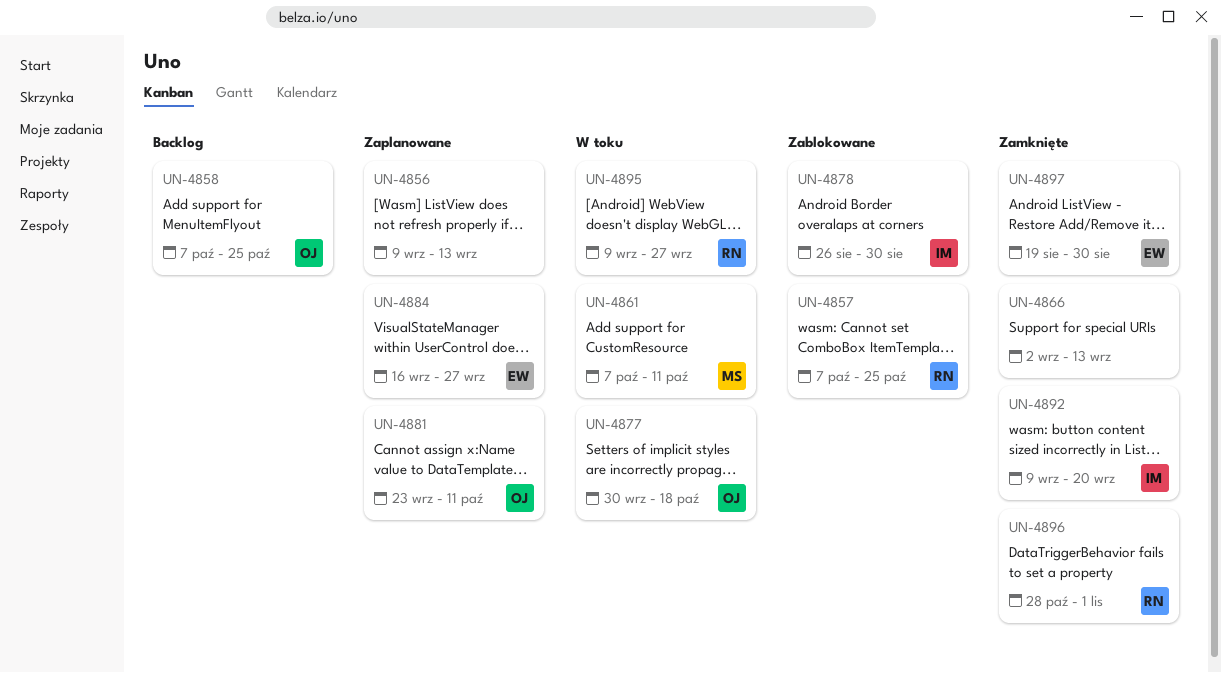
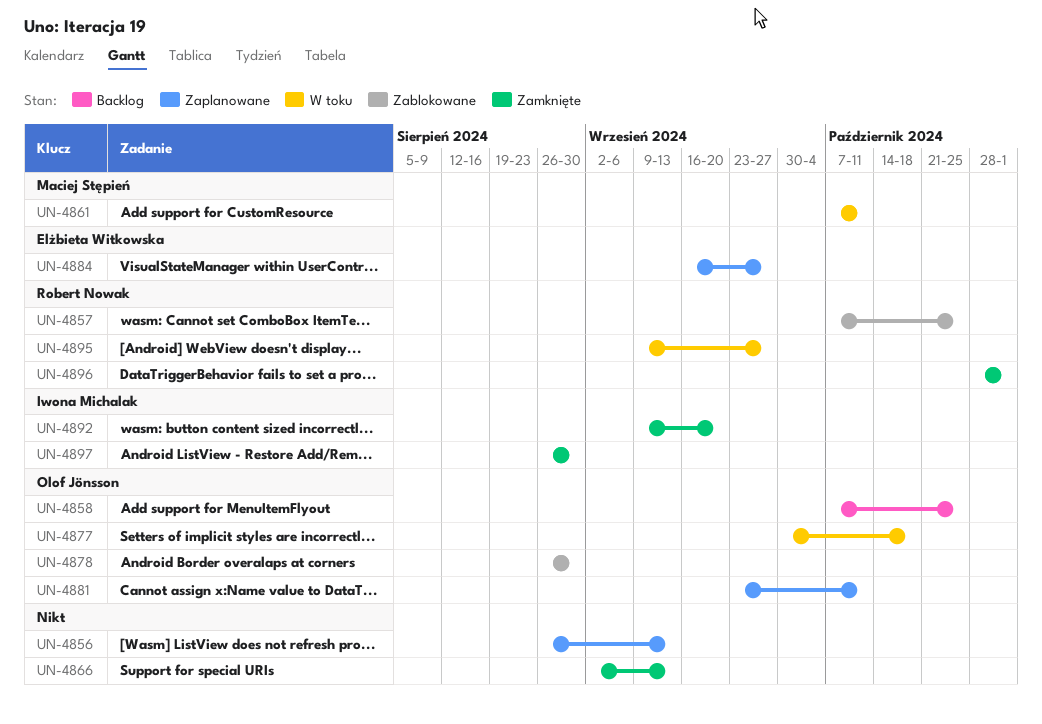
UN-4856, start: Sep 9 -> Aug 26
UN-4878, owner: Iwona Michalak -> Olof Jönsson
UN-4897, owner: Elżbieta Witkowska -> Iwona Michalak
UN-4897, start: Aug 19 -> Aug 26

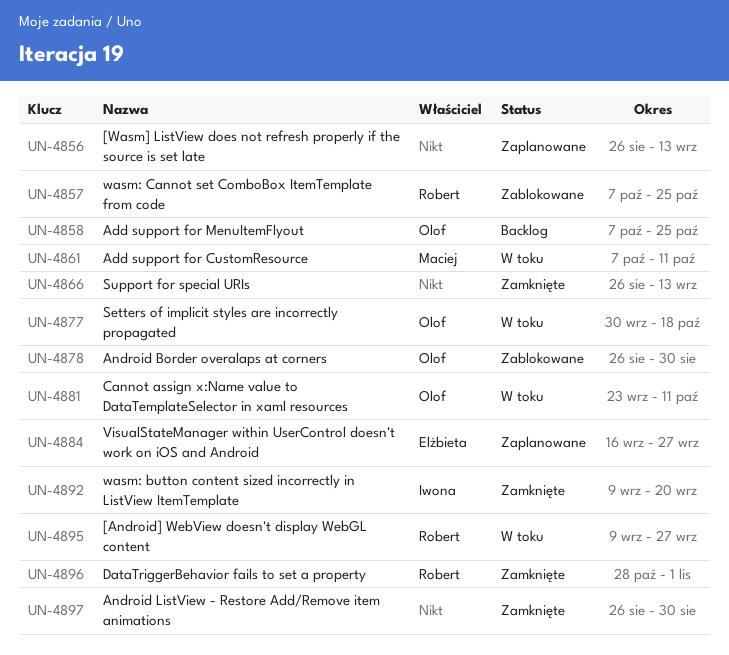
UN-4866, start: Sep 2 -> Aug 26
UN-4881, status: Zaplanowane -> W toku
UN-4897, owner: Iwona Michalak -> none

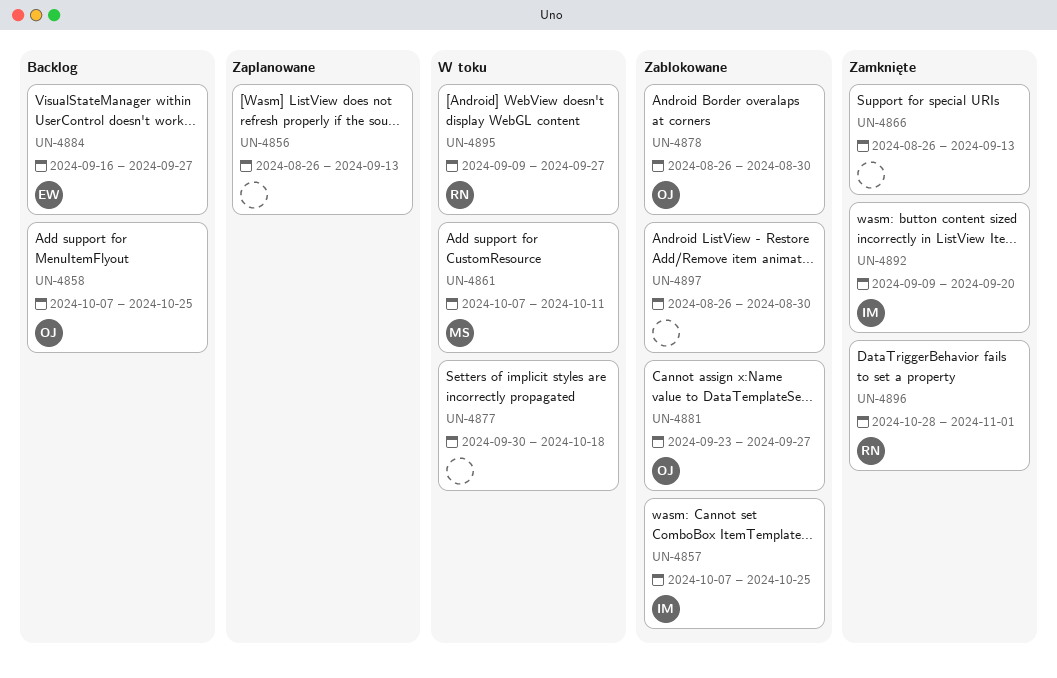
UN-4857, owner: Robert -> Iwona
UN-4877, owner: Olof -> none
UN-4881, status: W toku -> Zablokowane
UN-4881, due: Oct 11 -> Sep 27
UN-4884, status: Zaplanowane -> Backlog
UN-4897, status: Zamknięte -> Zablokowane

